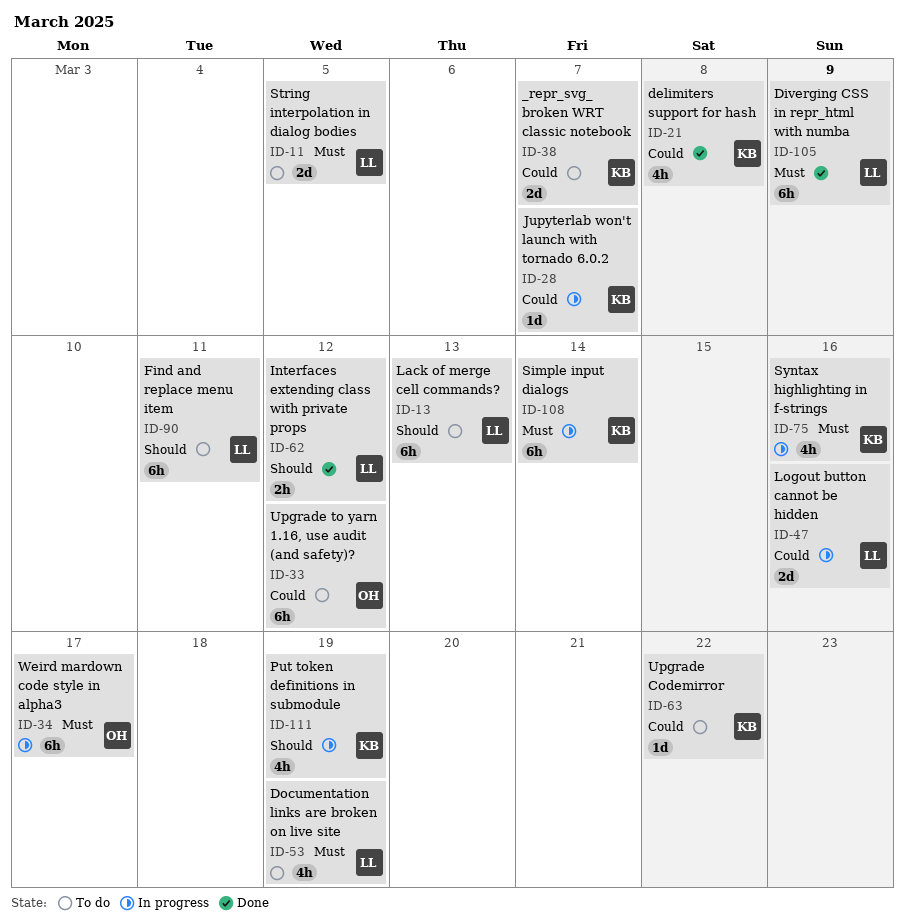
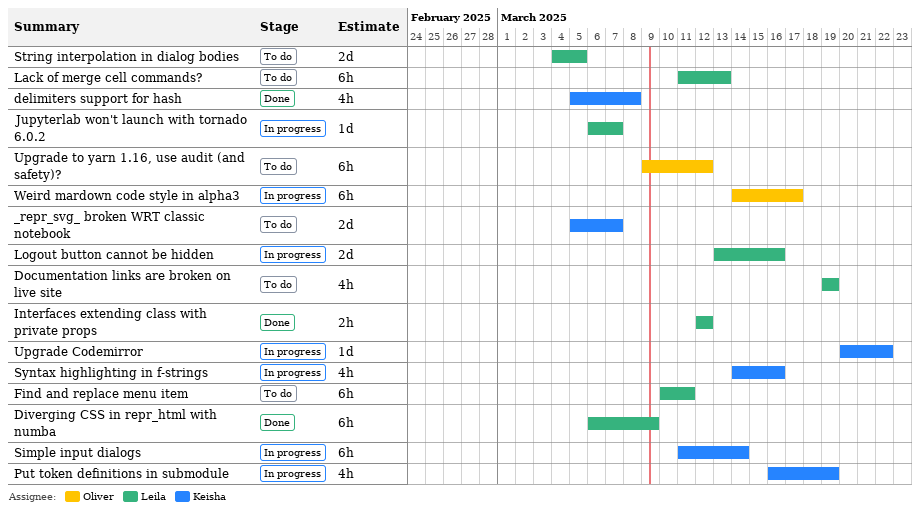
Jupyterlab won't launch with tornado 6.0.2, owner: Keisha -> Leila
Upgrade Codemirror, status: To do -> In progress

